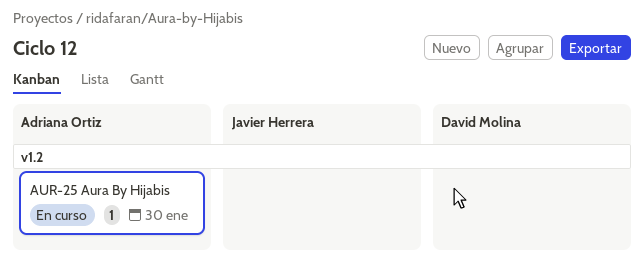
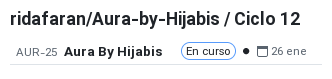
AUR-25, due: Jan 30 -> Jan 26

